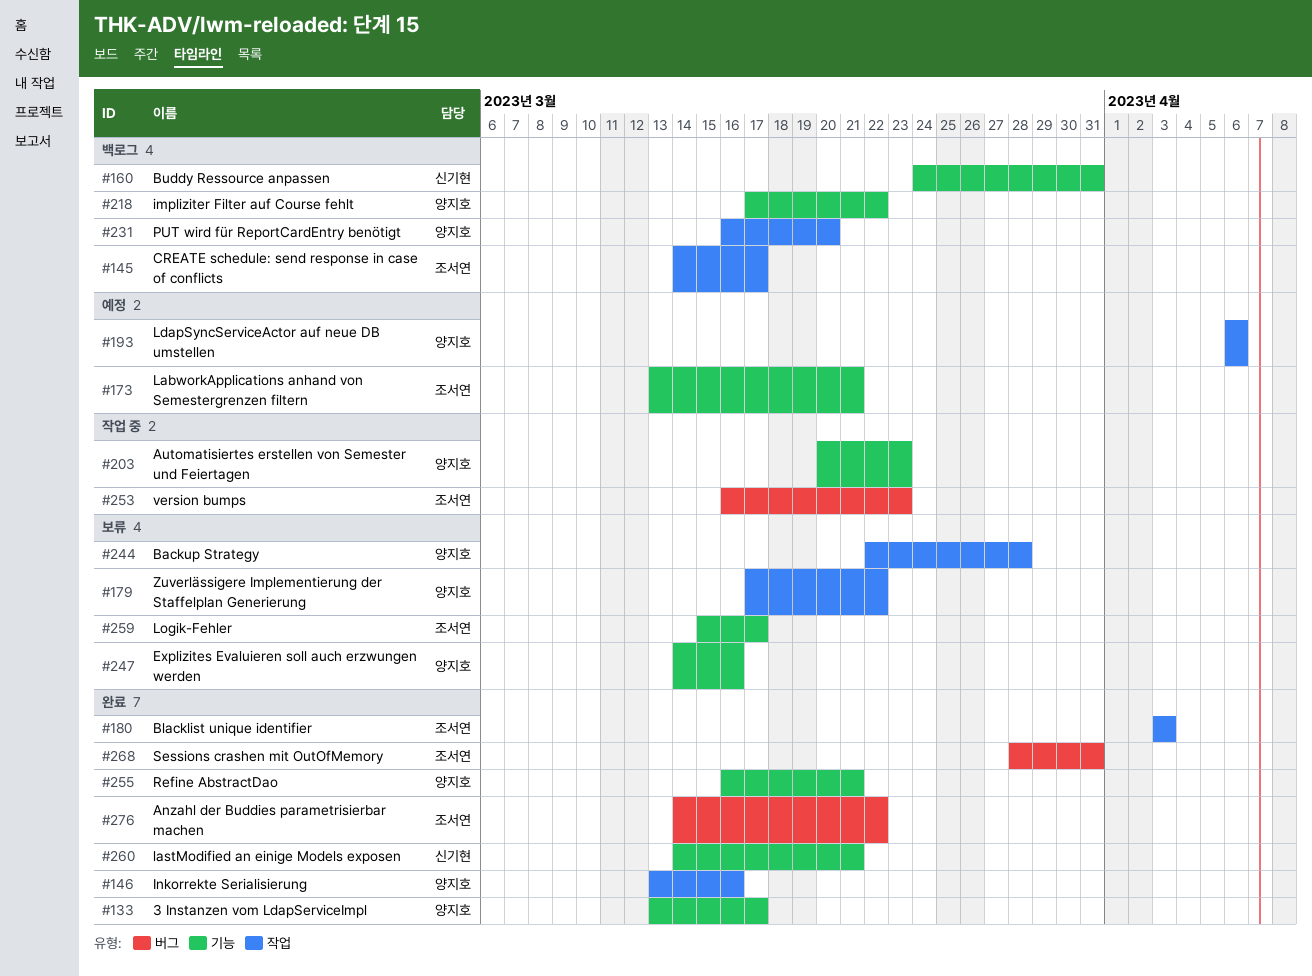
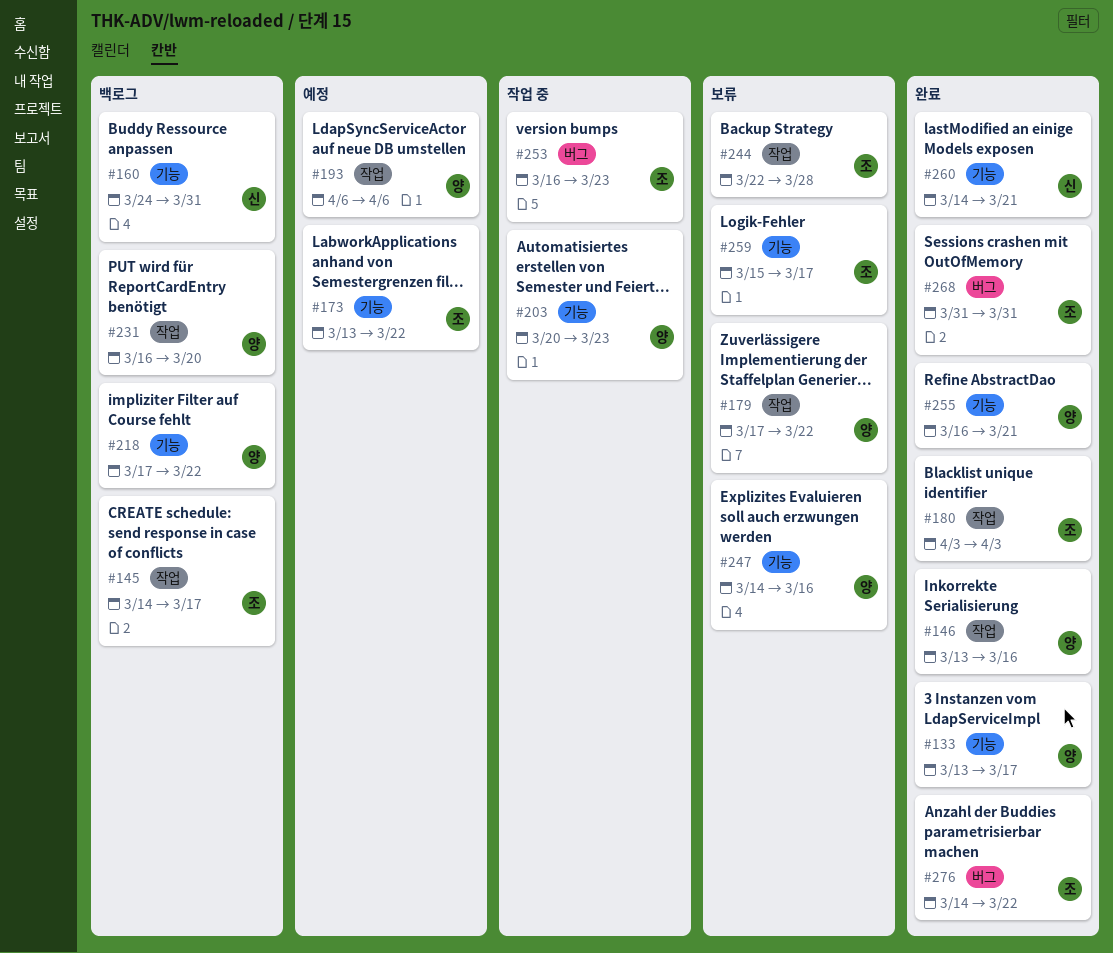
#173, due: Mar 21 -> Mar 22
#244, owner: 양지호 -> 조서연
#268, start: Mar 28 -> Mar 31

